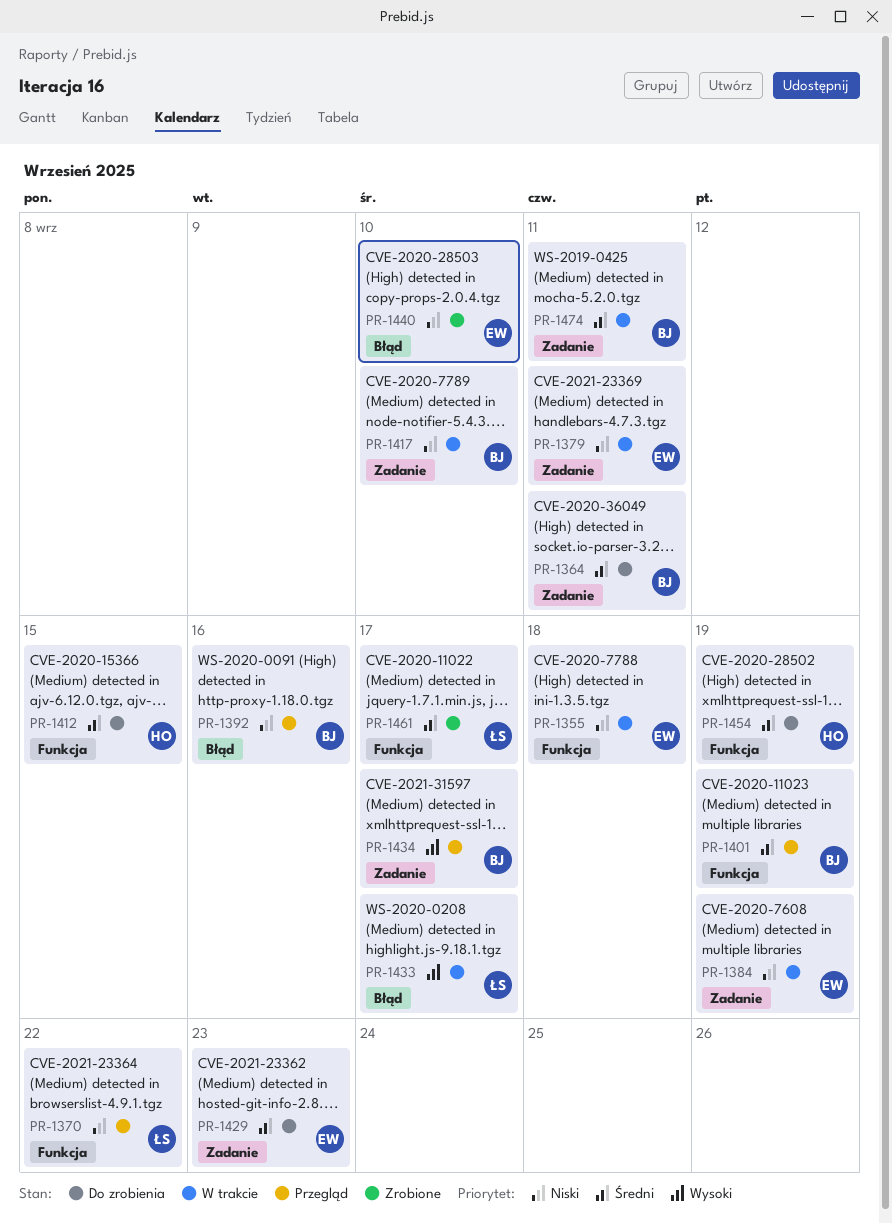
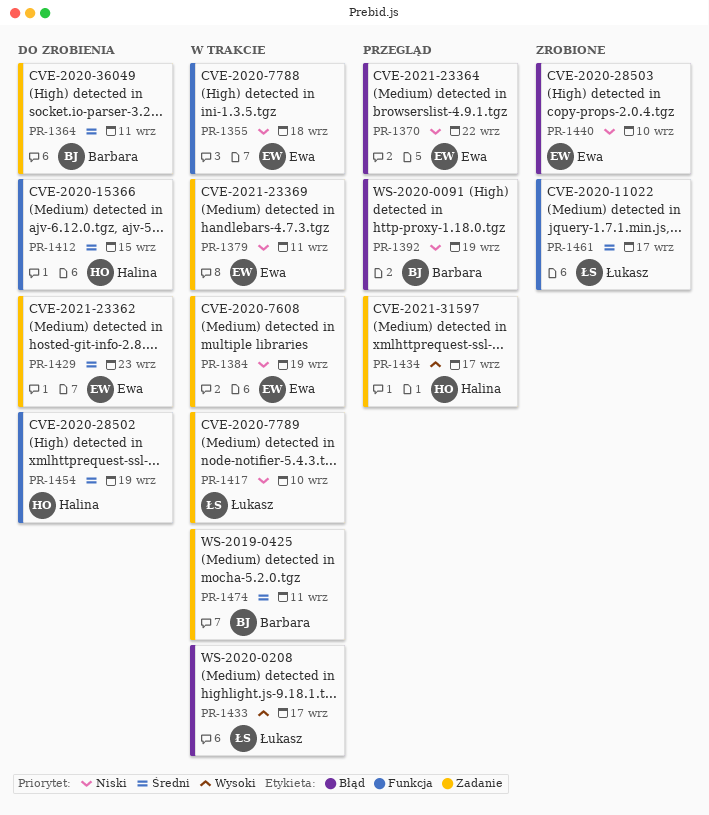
PR-1370, owner: Łukasz -> Ewa
PR-1370, label: Funkcja -> Błąd
PR-1392, due: Sep 16 -> Sep 19
PR-1401: present -> none
PR-1417, owner: Barbara -> Łukasz
PR-1434, owner: Barbara -> Halina

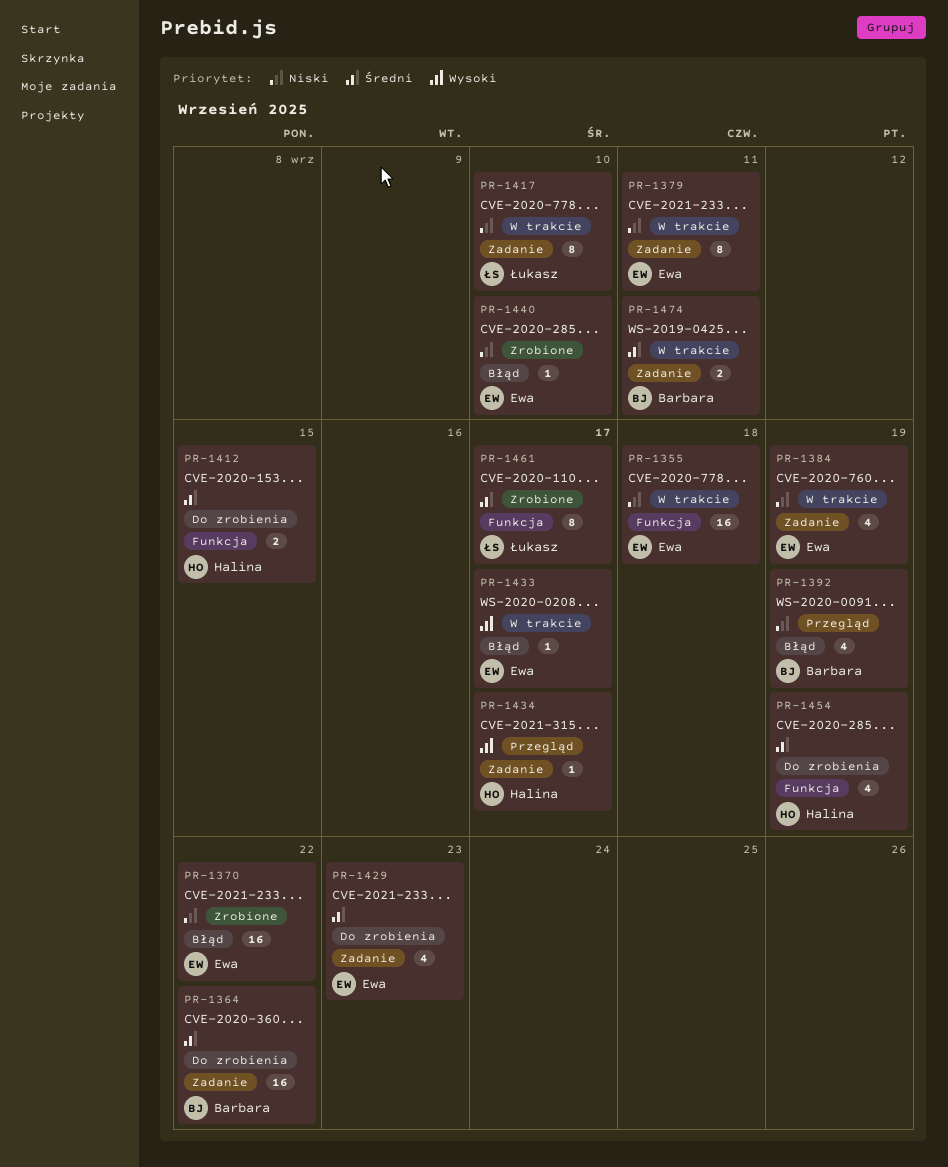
PR-1364, due: Sep 11 -> Sep 22
PR-1370, status: Przegląd -> Zrobione
PR-1433, owner: Łukasz -> Ewa

